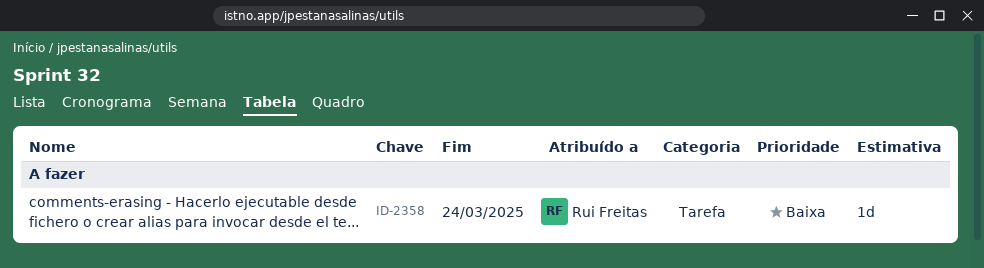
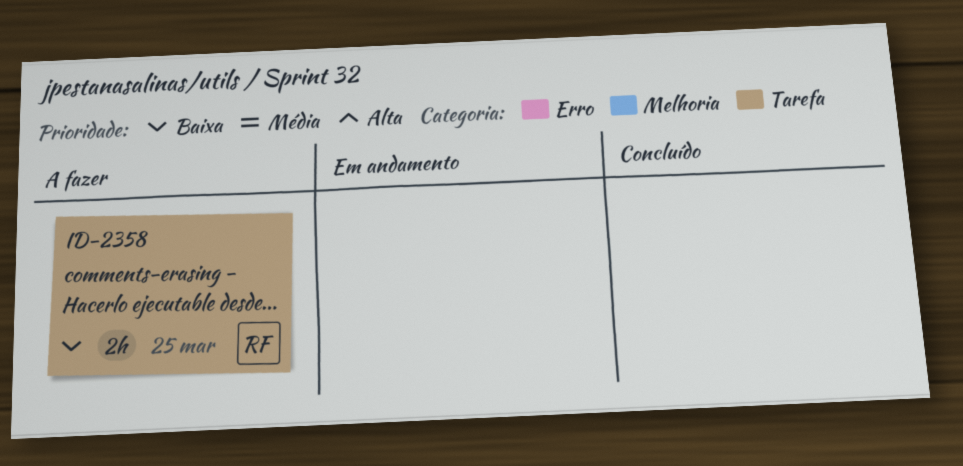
ID-2358, estimate: 1d -> 2h
ID-2358, due: Mar 24 -> Mar 25

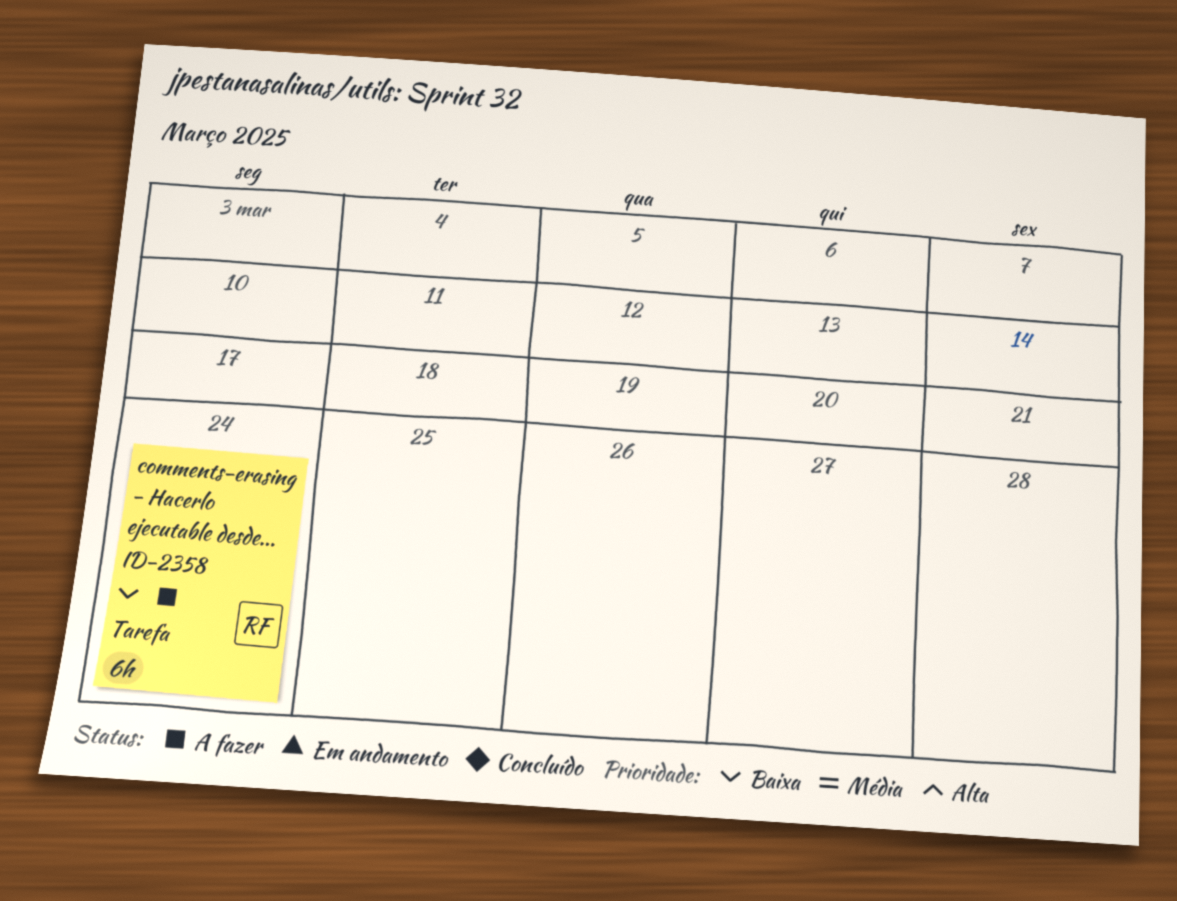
ID-2358, estimate: 2h -> 6h
ID-2358, due: Mar 25 -> Mar 24

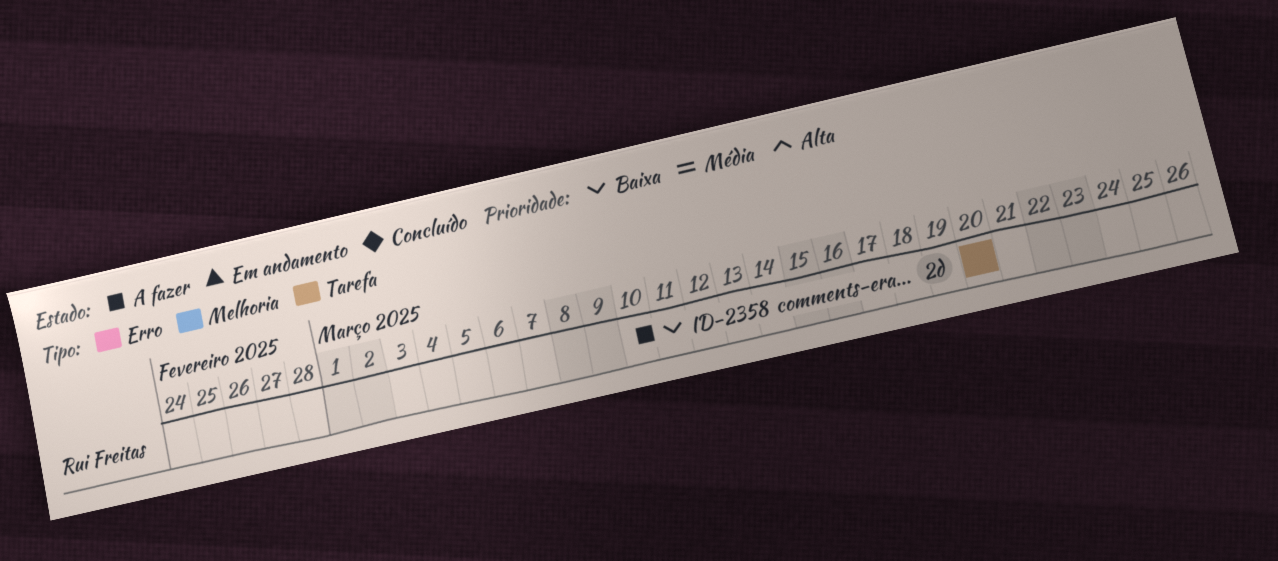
ID-2358, estimate: 6h -> 2d
ID-2358, due: Mar 24 -> Mar 20

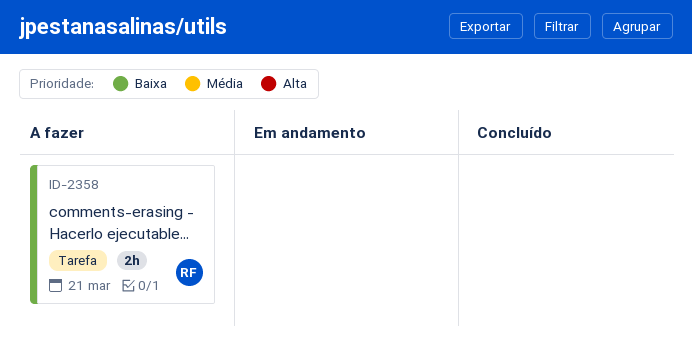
ID-2358, estimate: 2d -> 2h
ID-2358, due: Mar 20 -> Mar 21

